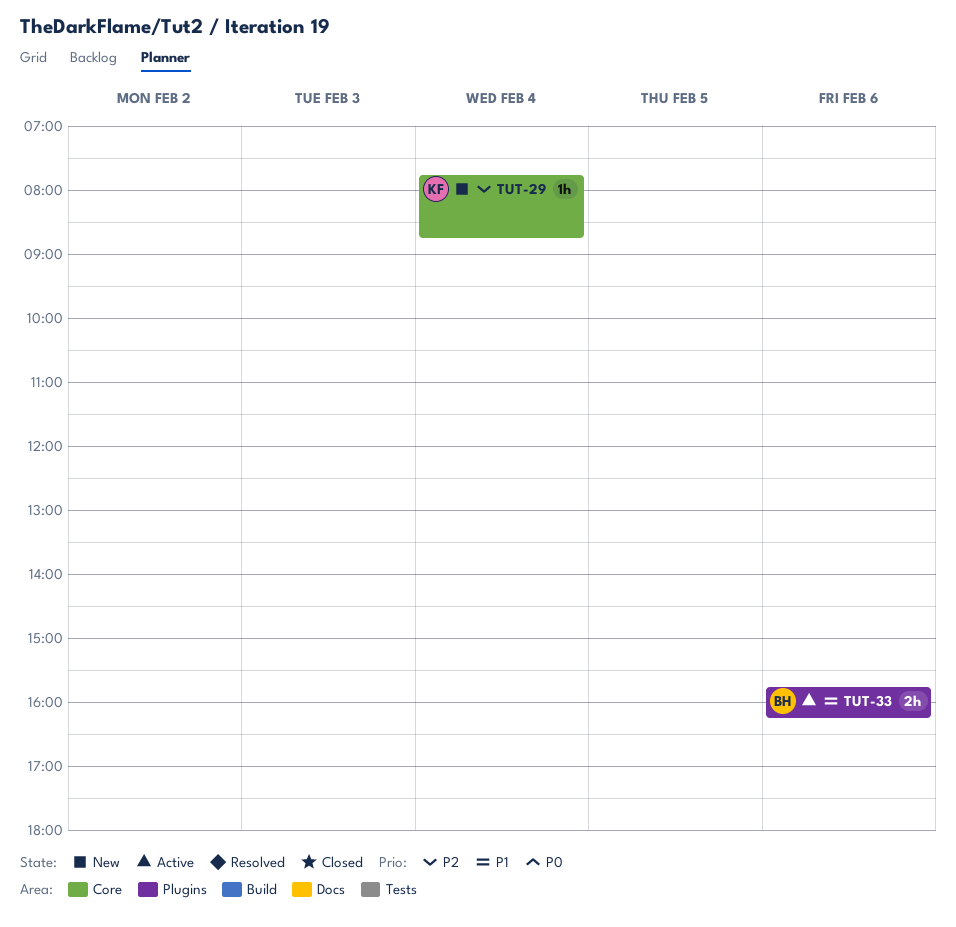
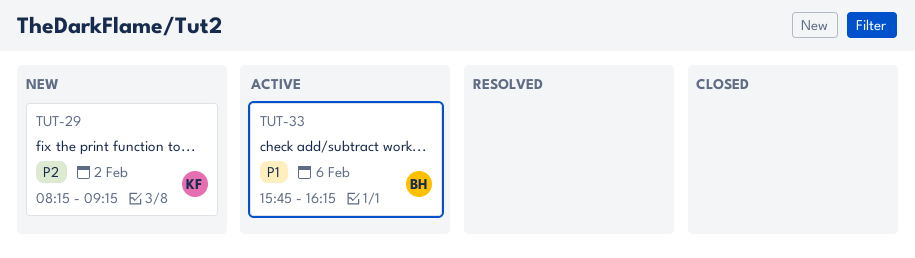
TUT-29, day: Feb 4 -> Feb 2
TUT-29, begins: 07:45 -> 08:15
TUT-29, ends: 08:45 -> 09:15

